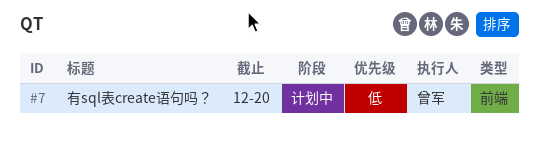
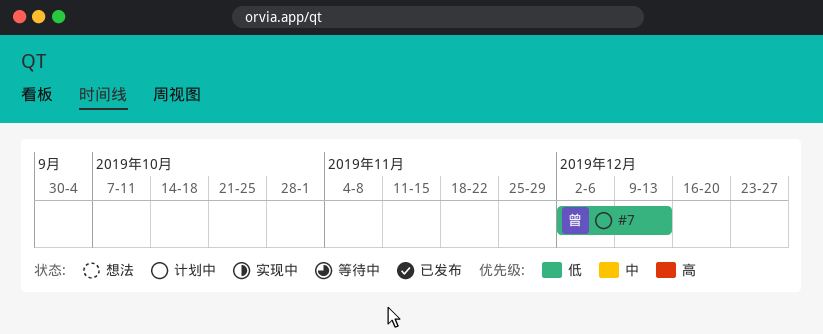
#7, due: Dec 20 -> Dec 13

